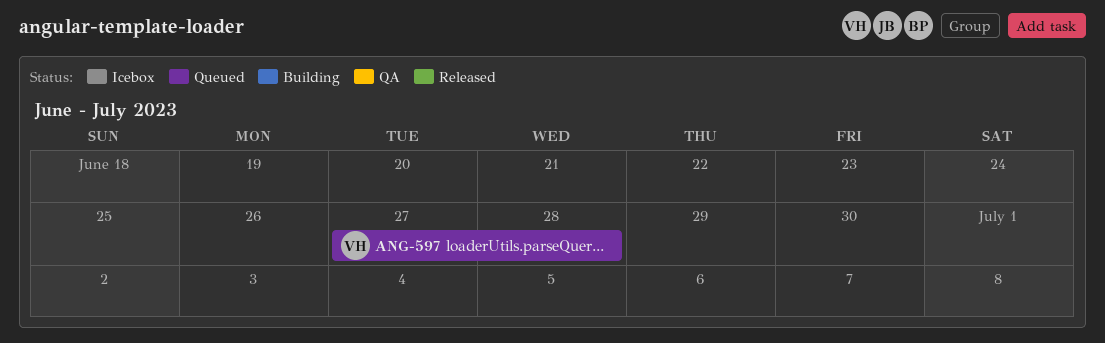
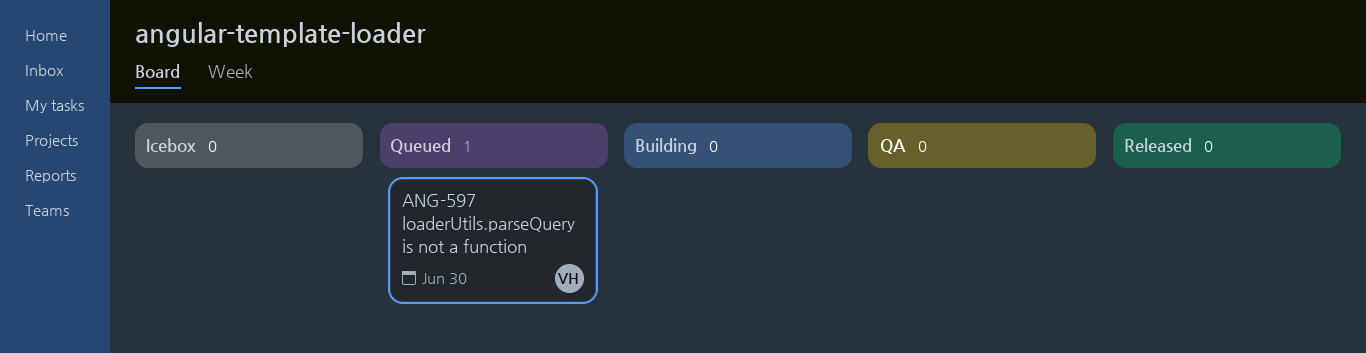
ANG-597, due: Jun 28 -> Jun 30

